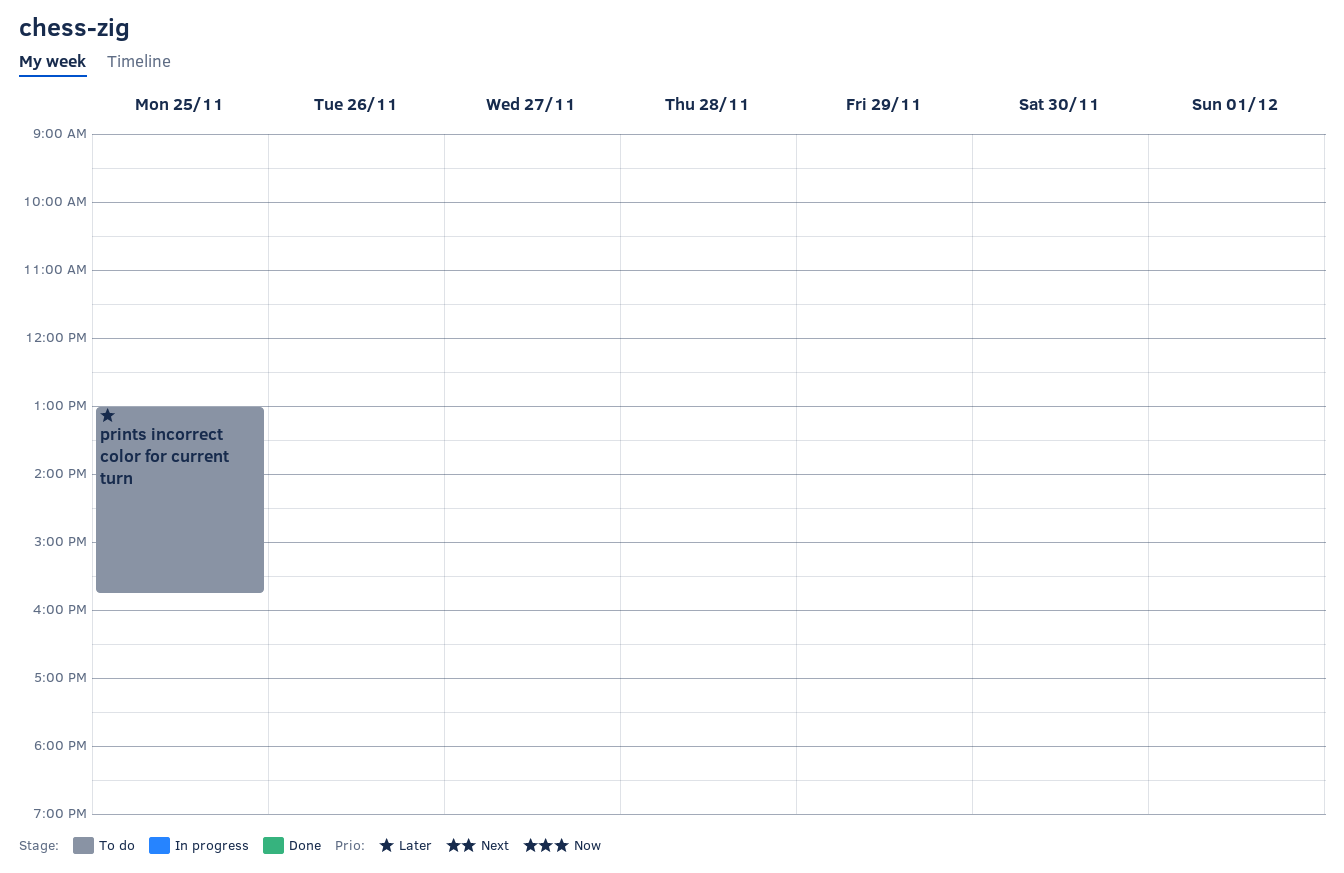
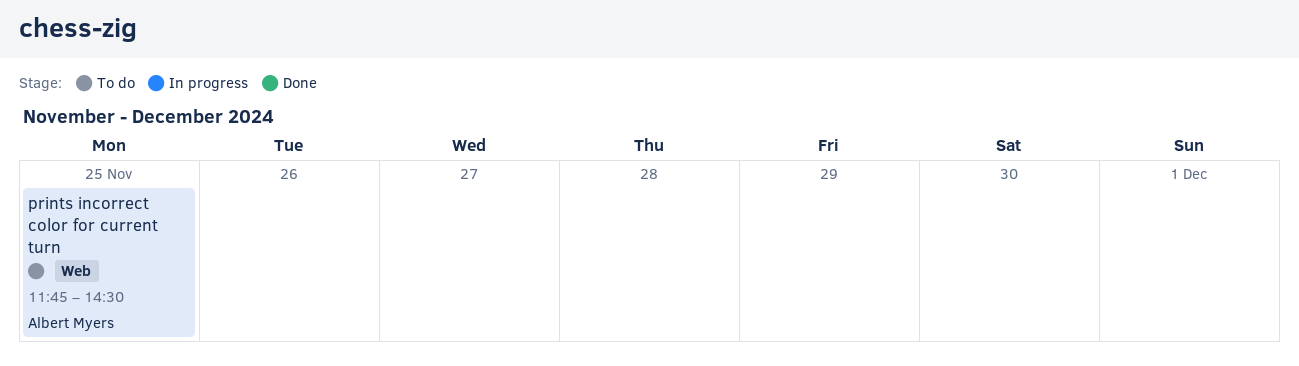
prints incorrect color for current turn, begins: 13:00 -> 11:45
prints incorrect color for current turn, ends: 15:45 -> 14:30

